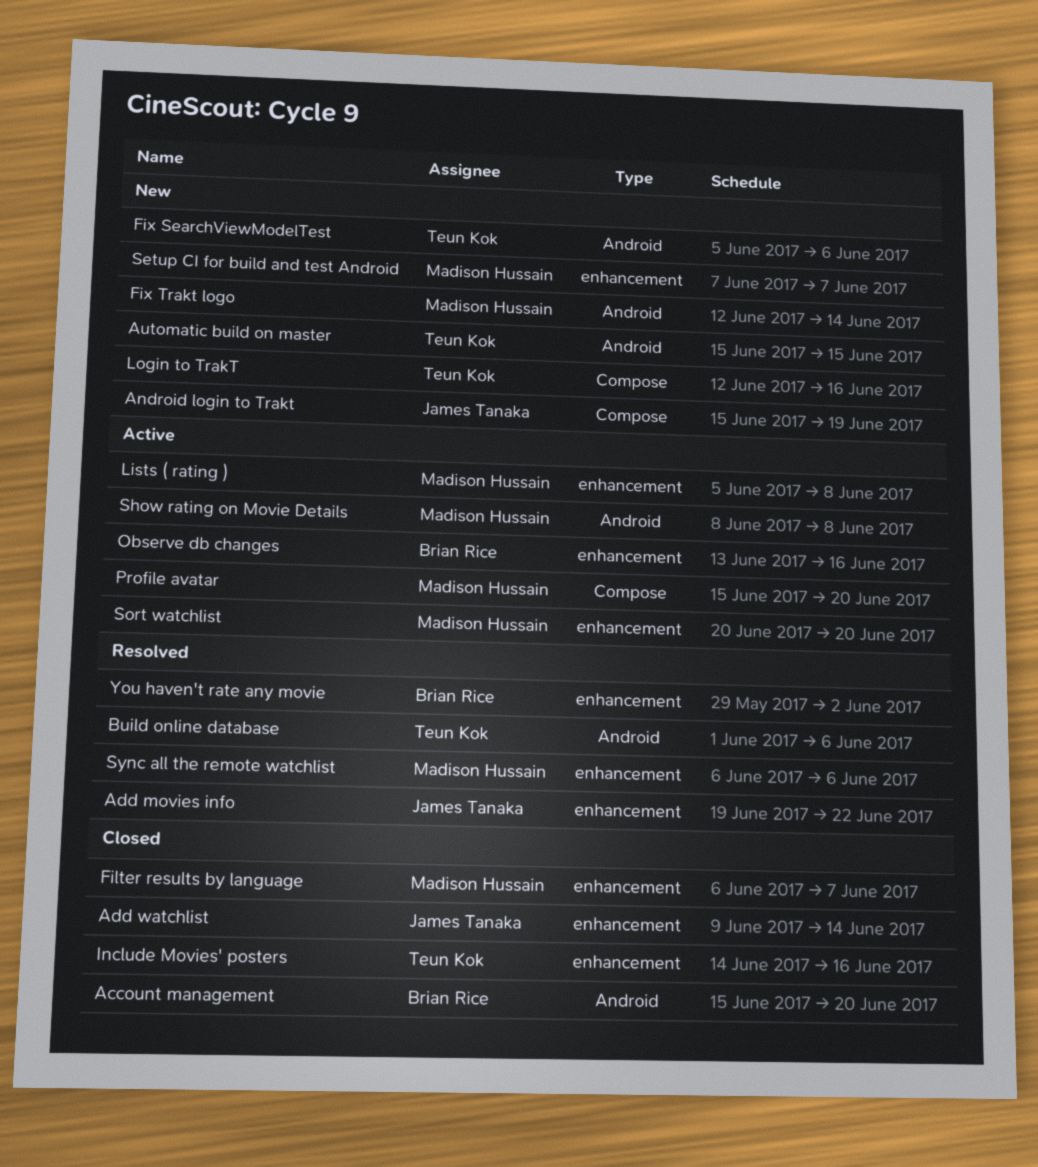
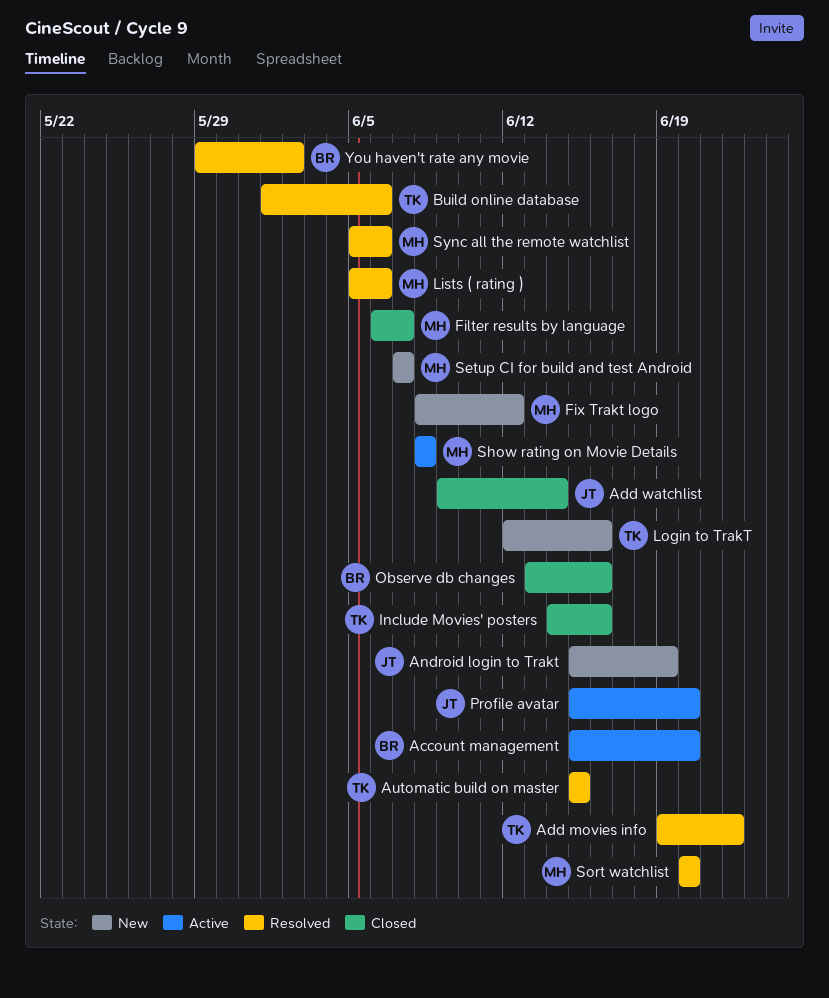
Account management, status: Closed -> Active
Add movies info, owner: James Tanaka -> Teun Kok
Automatic build on master, status: New -> Resolved
Fix SearchViewModelTest: present -> none
Fix Trakt logo, start: Jun 12 -> Jun 8
Fix Trakt logo, due: Jun 14 -> Jun 12
Lists ( rating ), status: Active -> Resolved
Lists ( rating ), due: Jun 8 -> Jun 6
Observe db changes, status: Active -> Closed
Profile avatar, owner: Madison Hussain -> James Tanaka
Sort watchlist, status: Active -> Resolved
Sync all the remote watchlist, start: Jun 6 -> Jun 5

